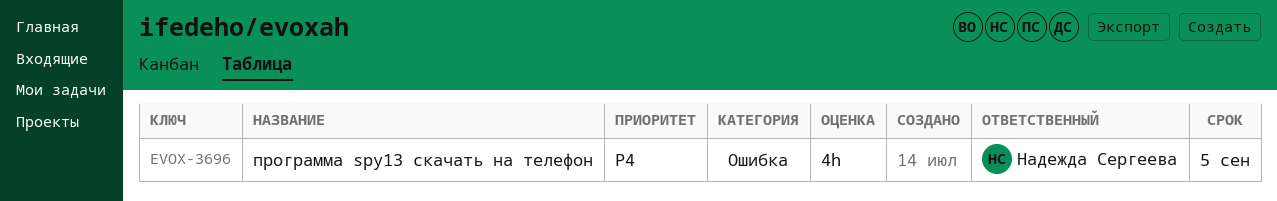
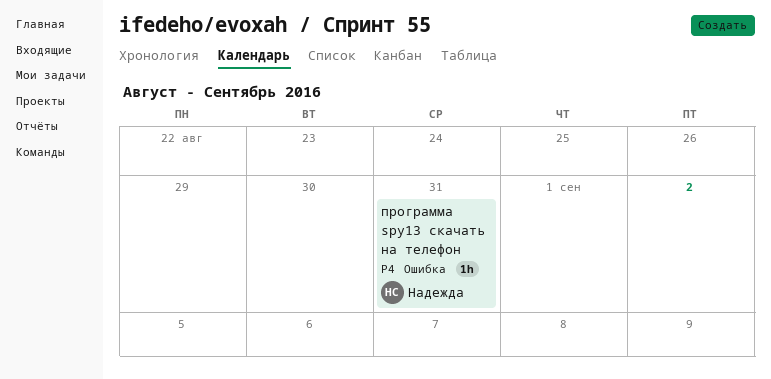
программа spy13 скачать на телефон, estimate: 4h -> 1h
программа spy13 скачать на телефон, due: Sep 5 -> Aug 31

